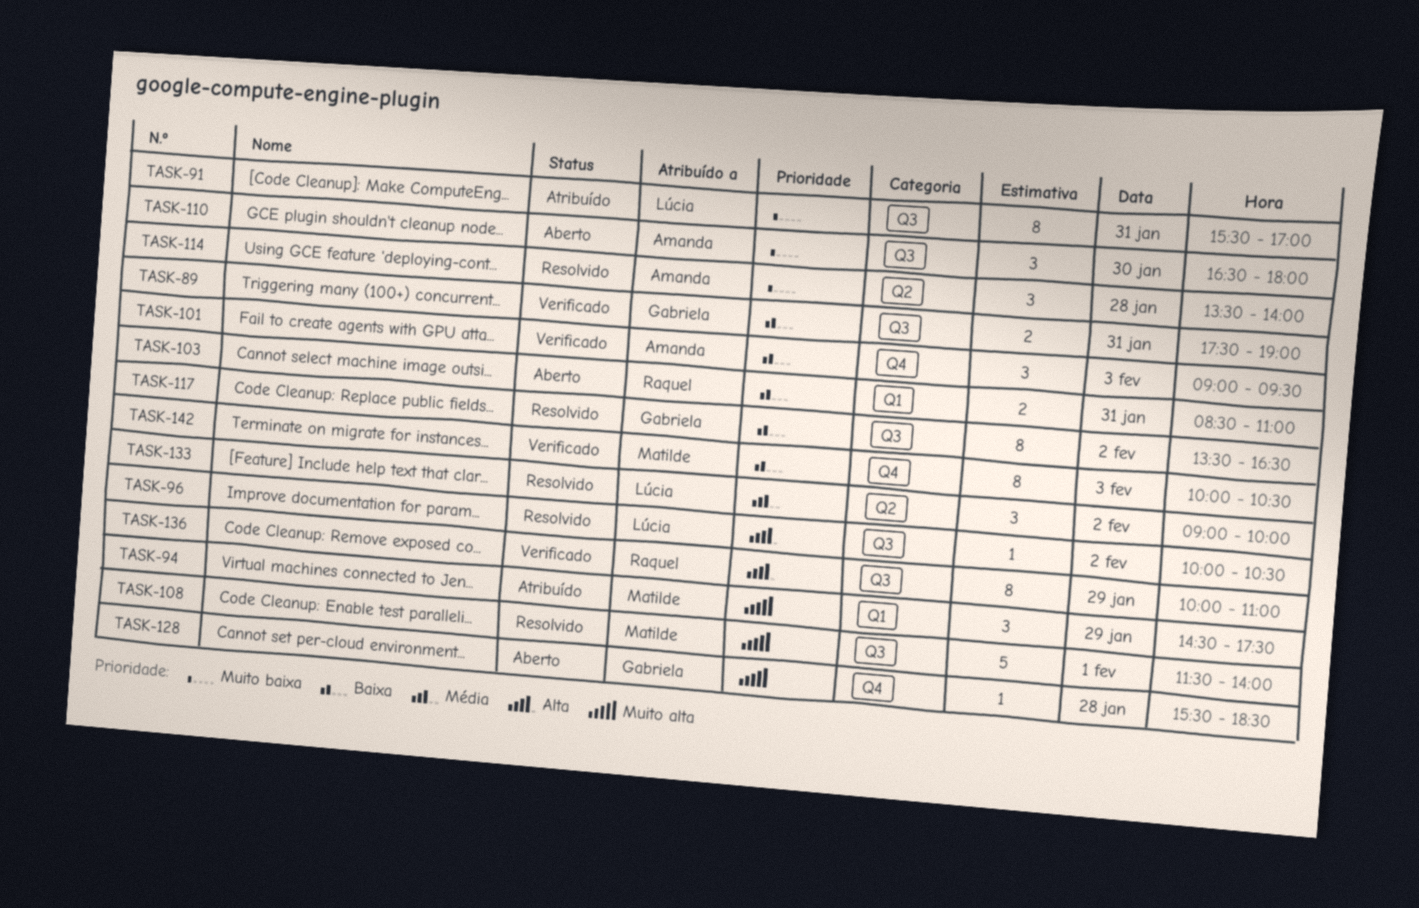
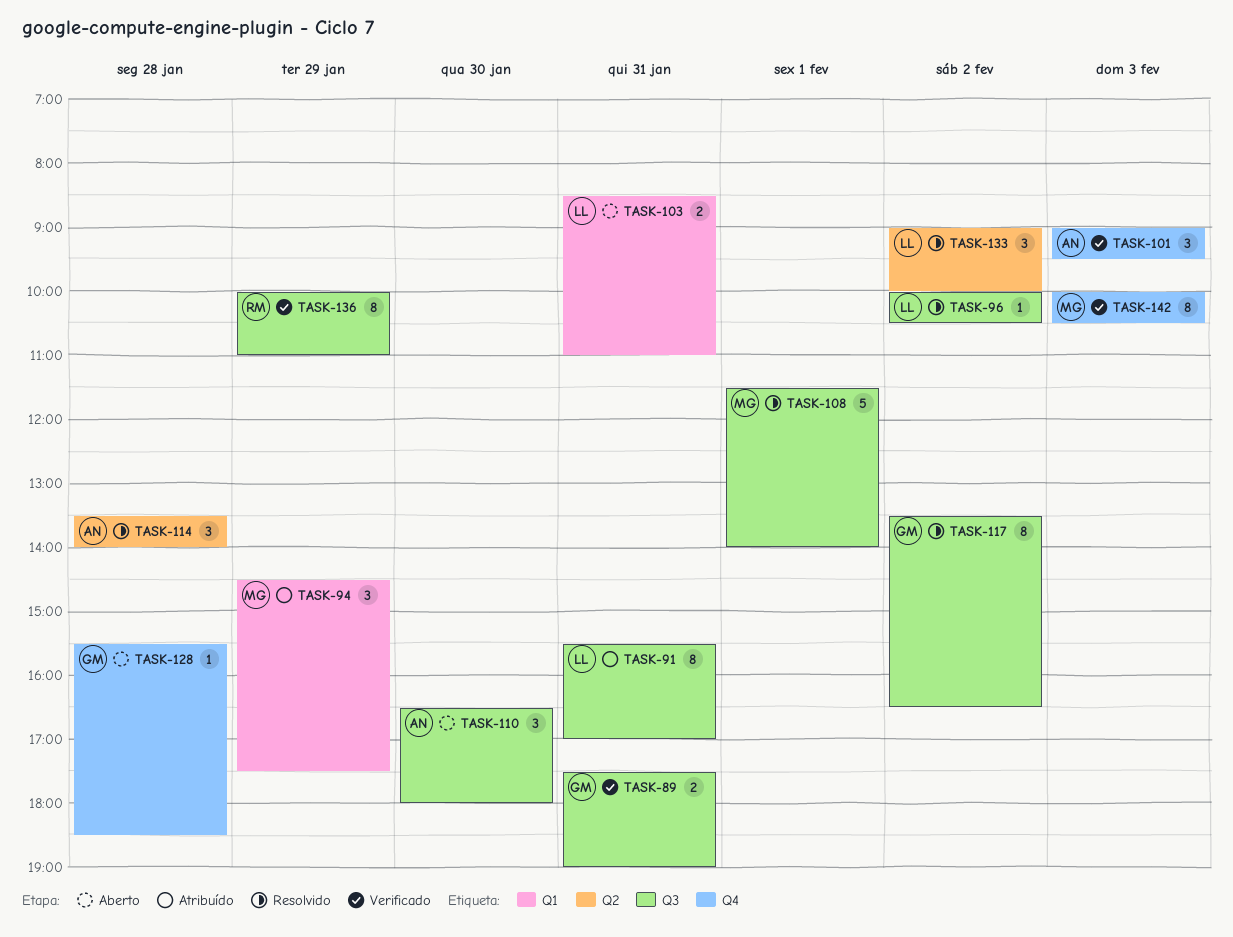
TASK-103, owner: Raquel -> Lúcia

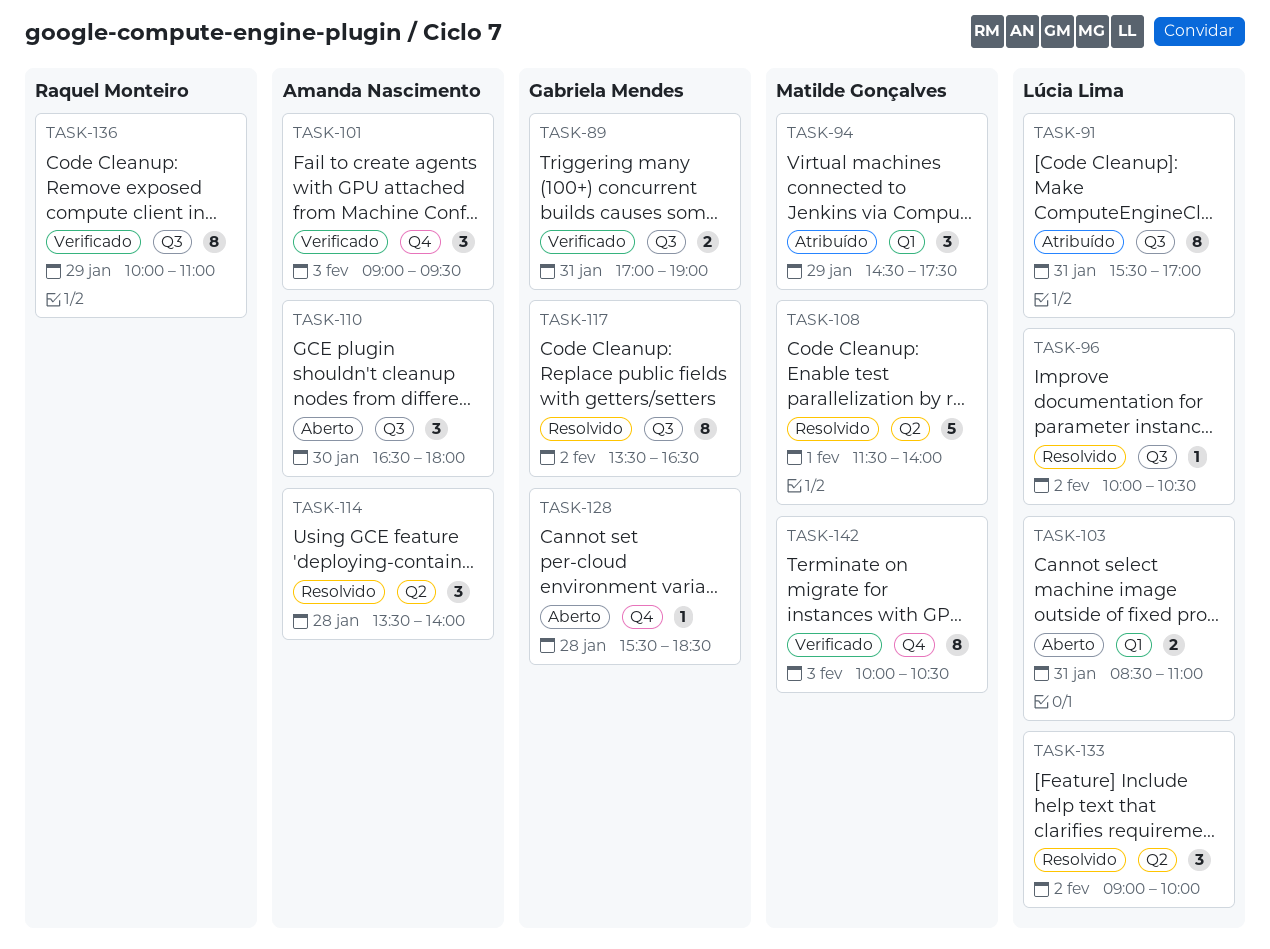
TASK-89, begins: 17:30 -> 17:00
TASK-108, label: Q3 -> Q2

